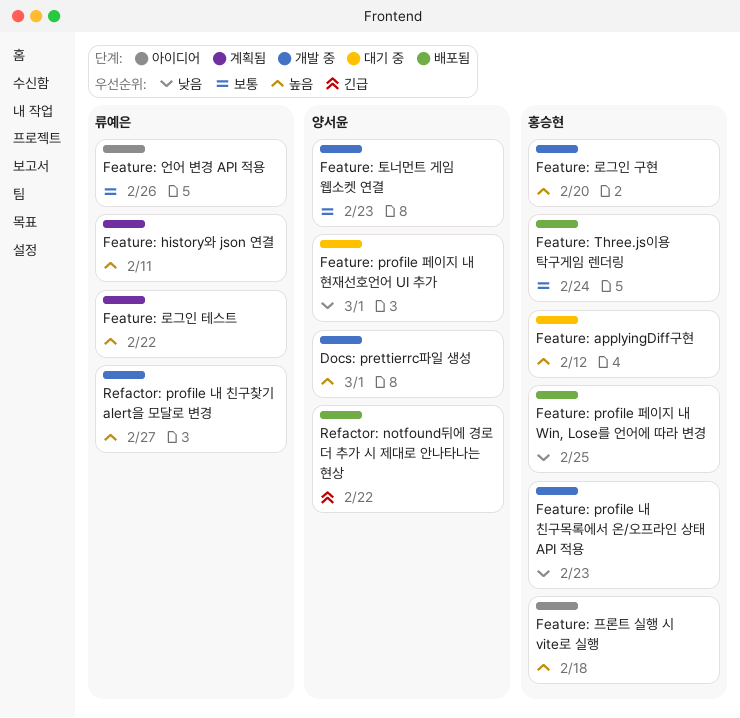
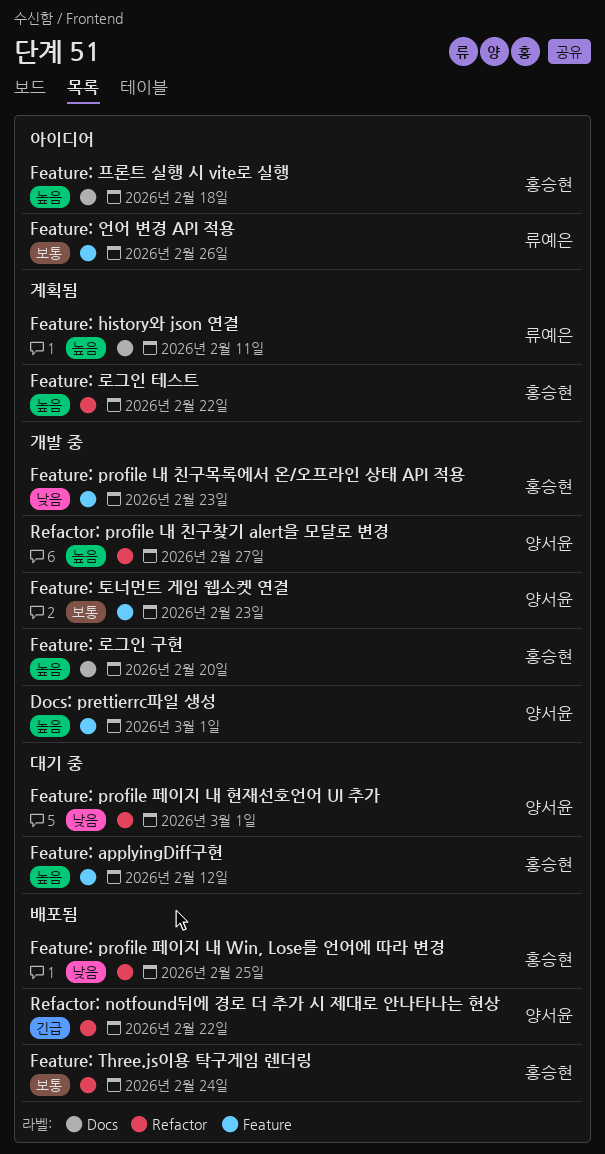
Feature: 로그인 테스트, owner: 류예은 -> 홍승현
Refactor: profile 내 친구찾기 alert을 모달로 변경, owner: 류예은 -> 양서윤

